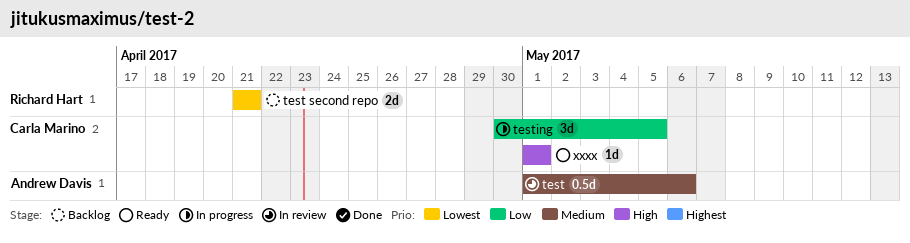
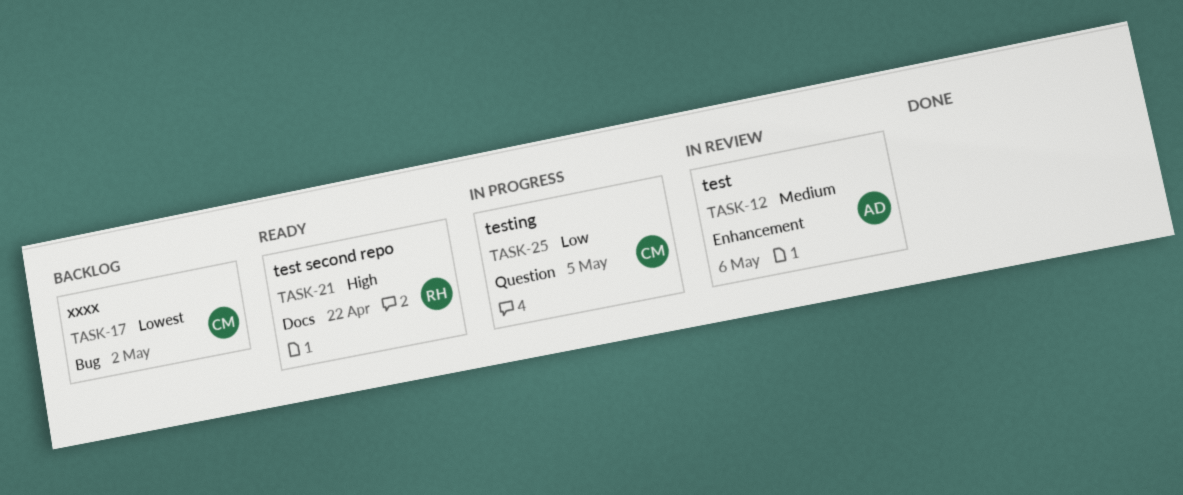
test second repo, status: Backlog -> Ready
test second repo, priority: Lowest -> High
test second repo, due: Apr 21 -> Apr 22
xxxx, status: Ready -> Backlog
xxxx, priority: High -> Lowest
xxxx, due: May 1 -> May 2

